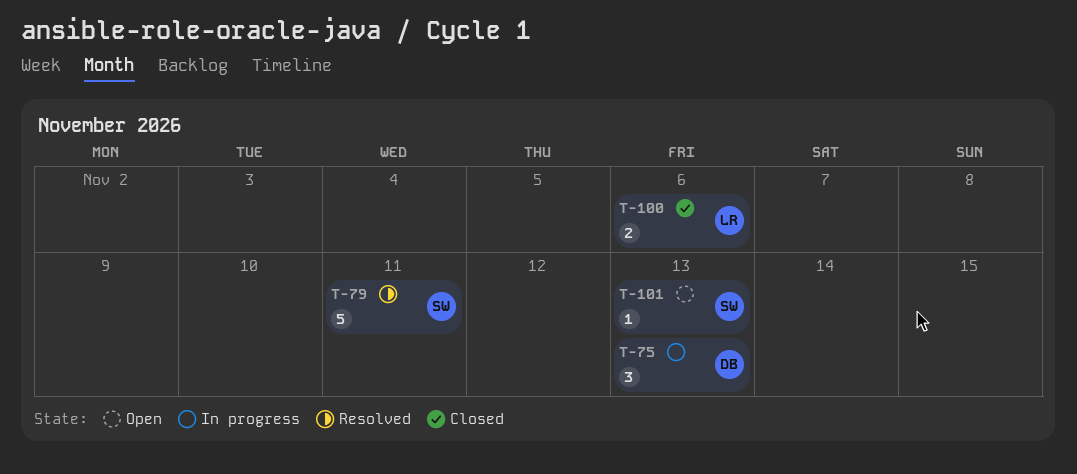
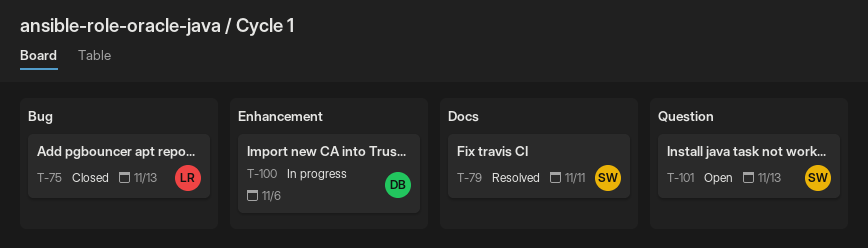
T-75, status: In progress -> Closed
T-75, owner: DB -> LR
T-100, status: Closed -> In progress
T-100, owner: LR -> DB

